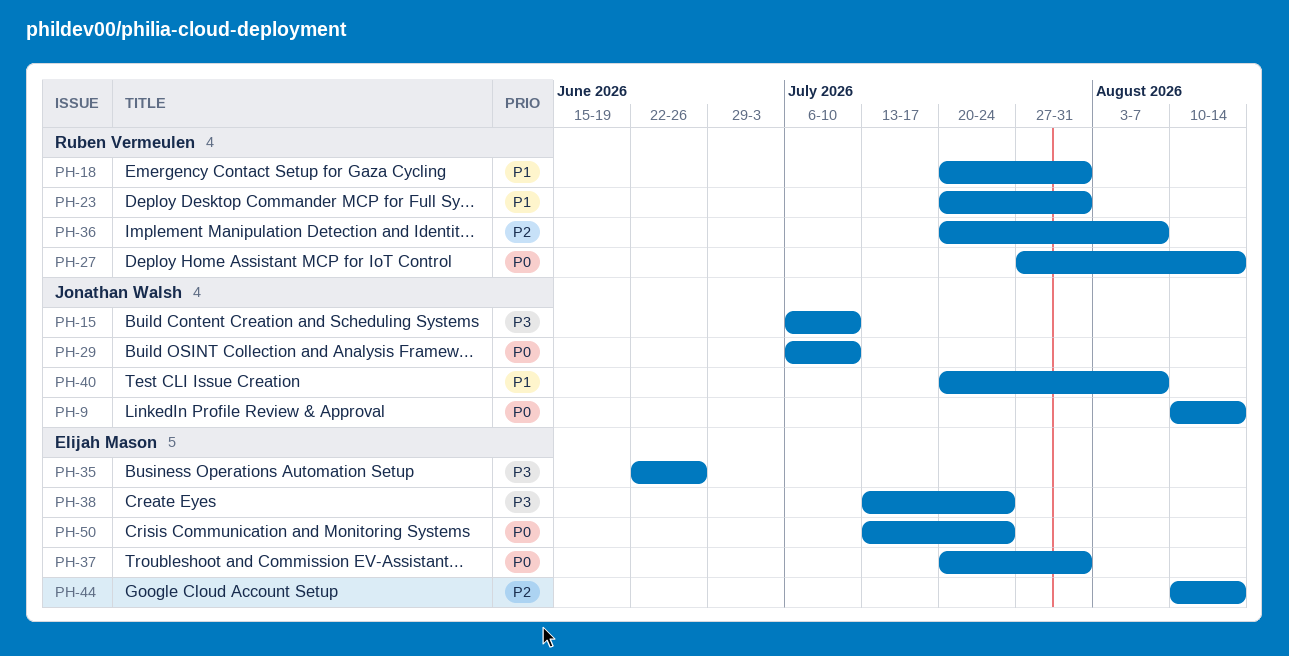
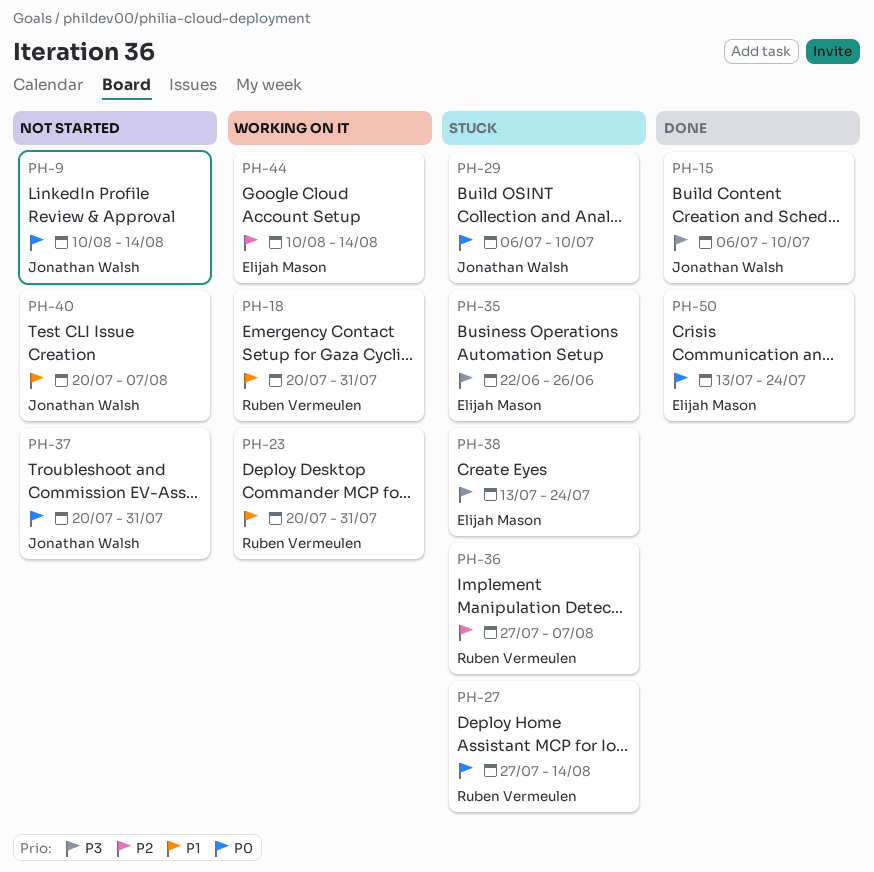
PH-36, start: Jul 20 -> Jul 27
PH-37, owner: Elijah Mason -> Jonathan Walsh

